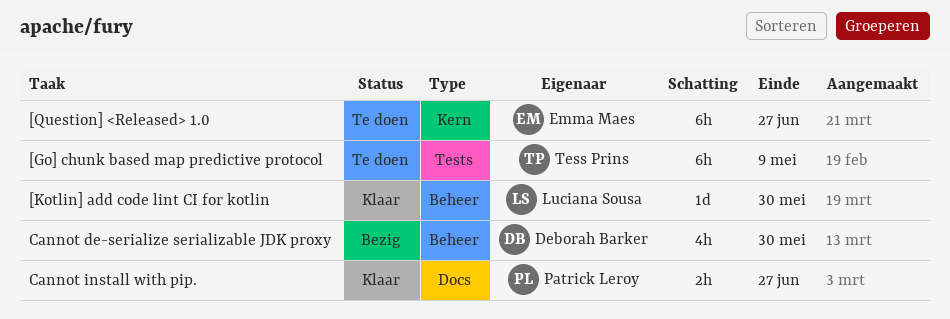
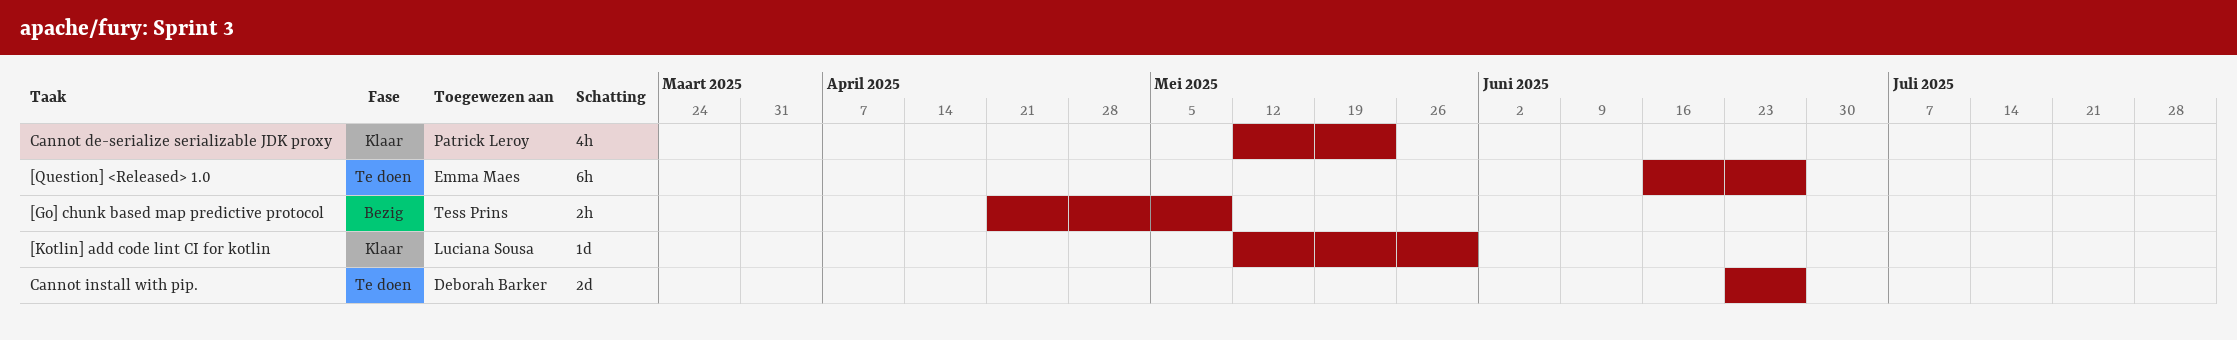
[Go] chunk based map predictive protocol, status: Te doen -> Bezig
[Go] chunk based map predictive protocol, estimate: 6h -> 2h
Cannot de-serialize serializable JDK proxy, status: Bezig -> Klaar
Cannot de-serialize serializable JDK proxy, owner: Deborah Barker -> Patrick Leroy
Cannot de-serialize serializable JDK proxy, due: May 30 -> May 23
Cannot install with pip., status: Klaar -> Te doen
Cannot install with pip., owner: Patrick Leroy -> Deborah Barker
Cannot install with pip., estimate: 2h -> 2d

